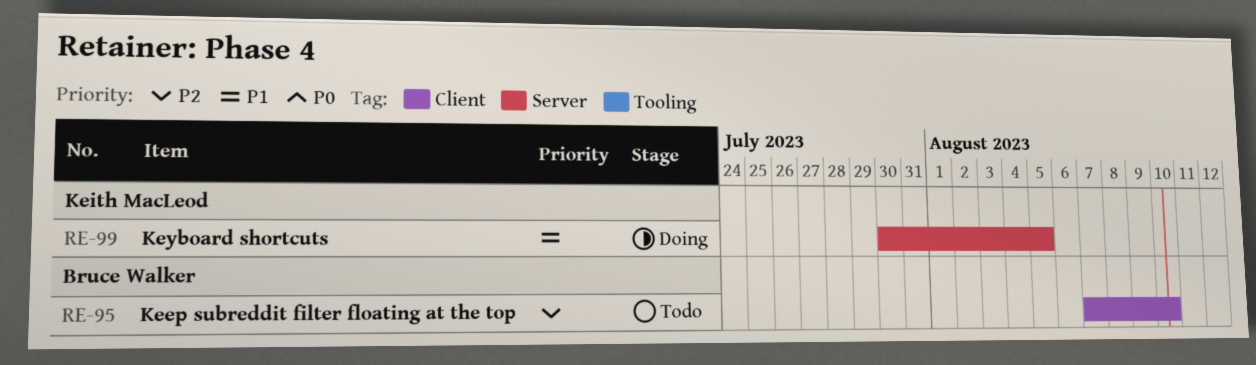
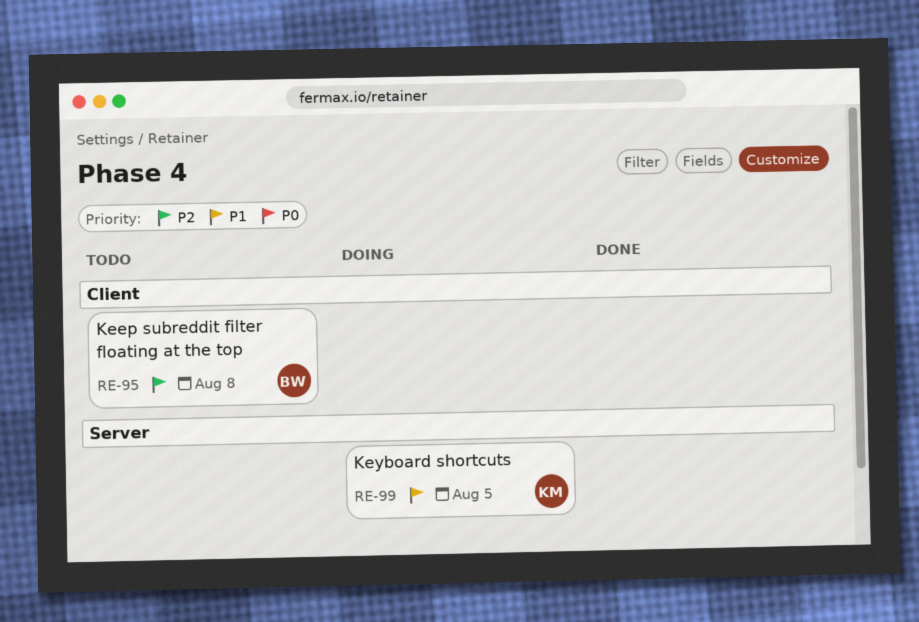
RE-95, due: Aug 10 -> Aug 8

